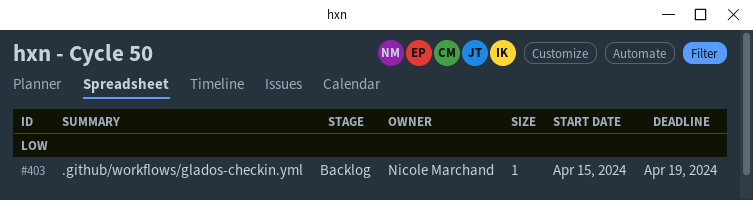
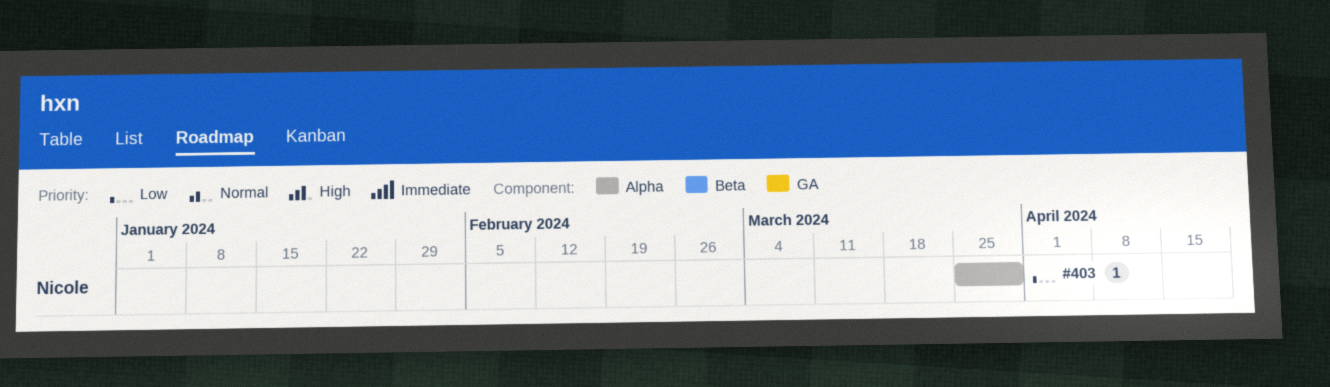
#403, start: Apr 15 -> Mar 25
#403, due: Apr 19 -> Mar 29

